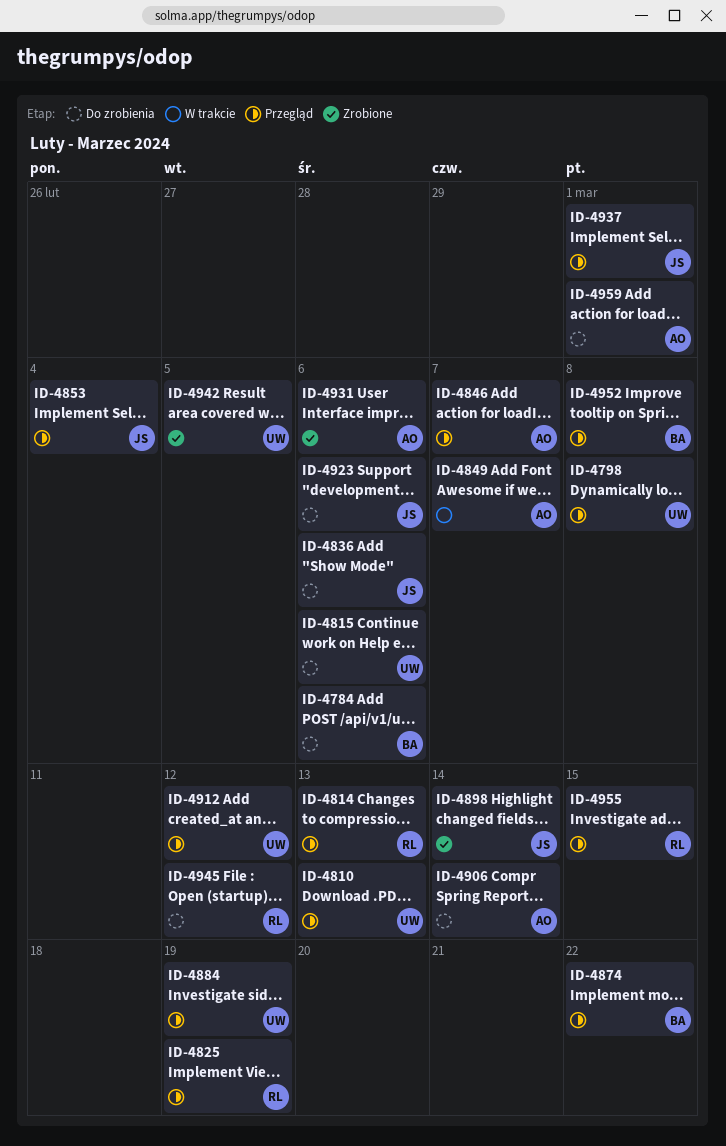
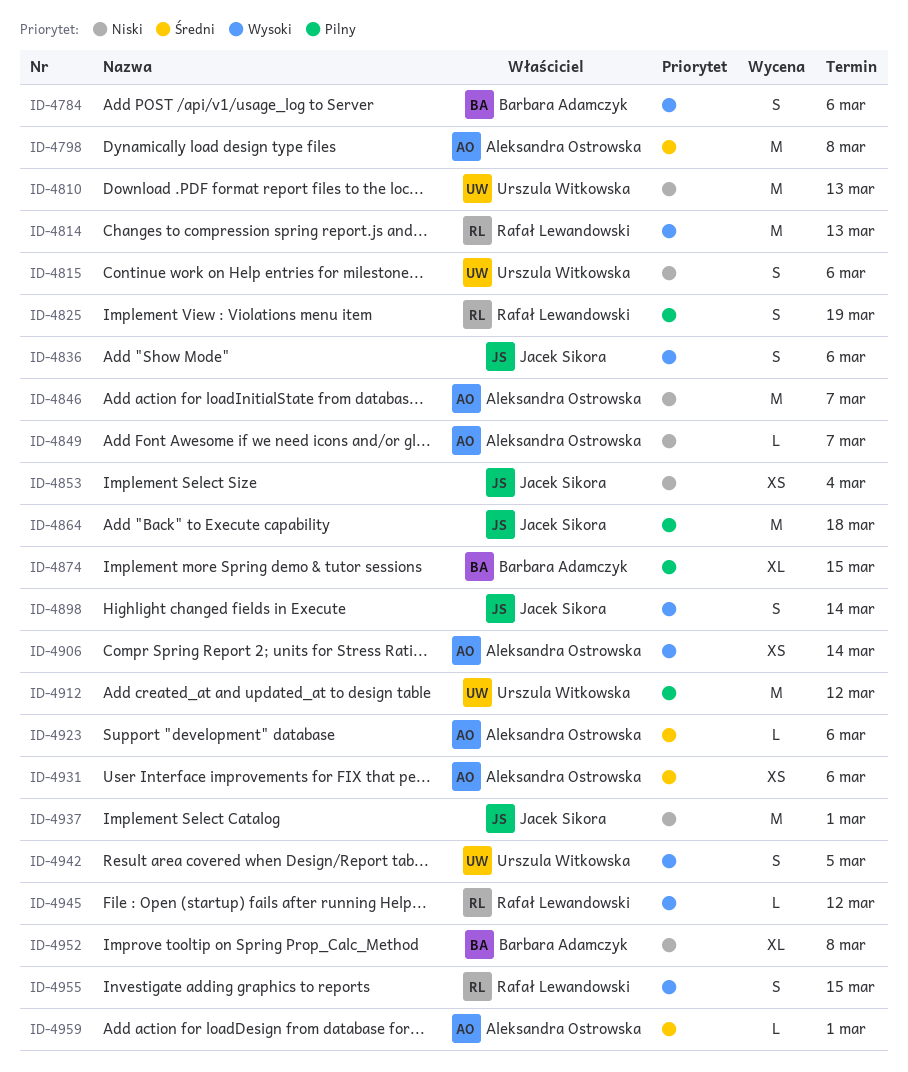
ID-4798, owner: Urszula Witkowska -> Aleksandra Ostrowska
ID-4864: none -> present
ID-4874, due: Mar 22 -> Mar 15
ID-4884: present -> none
ID-4923, owner: Jacek Sikora -> Aleksandra Ostrowska

